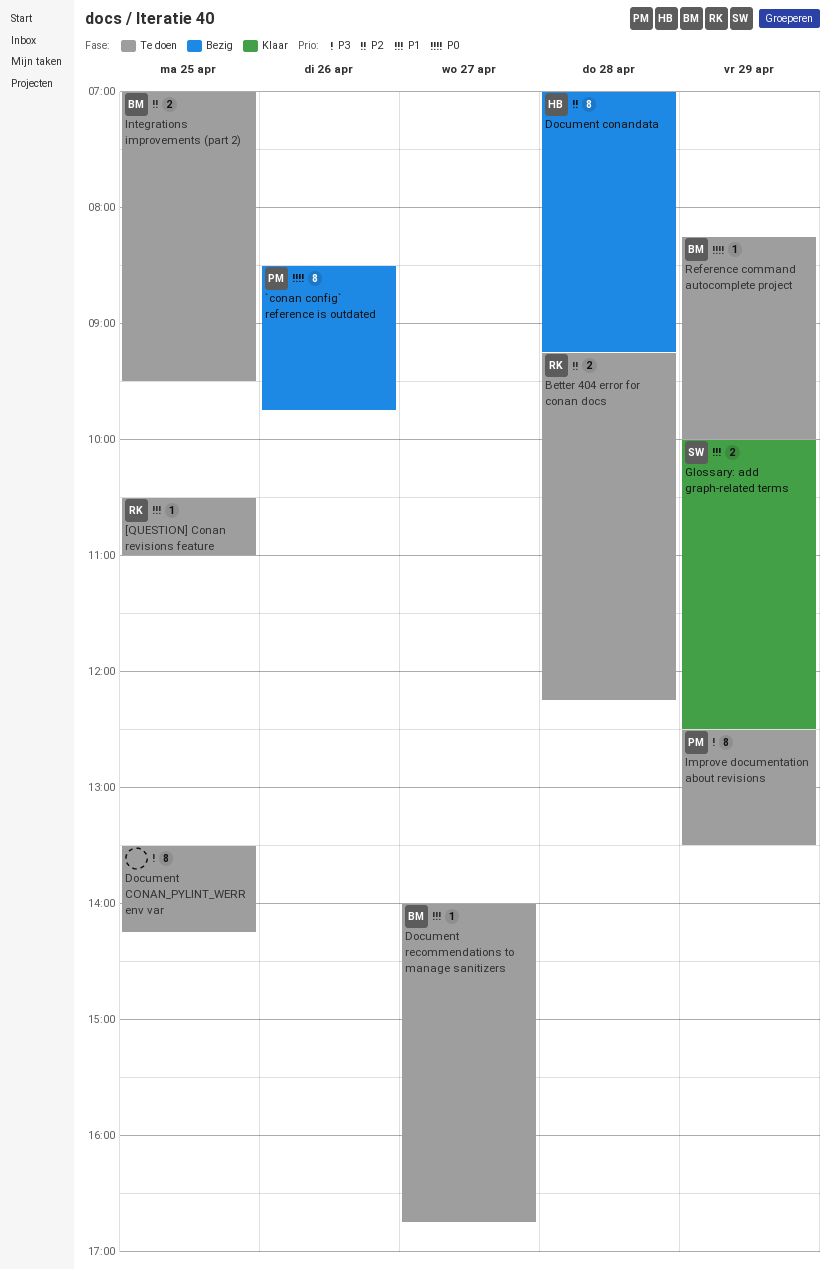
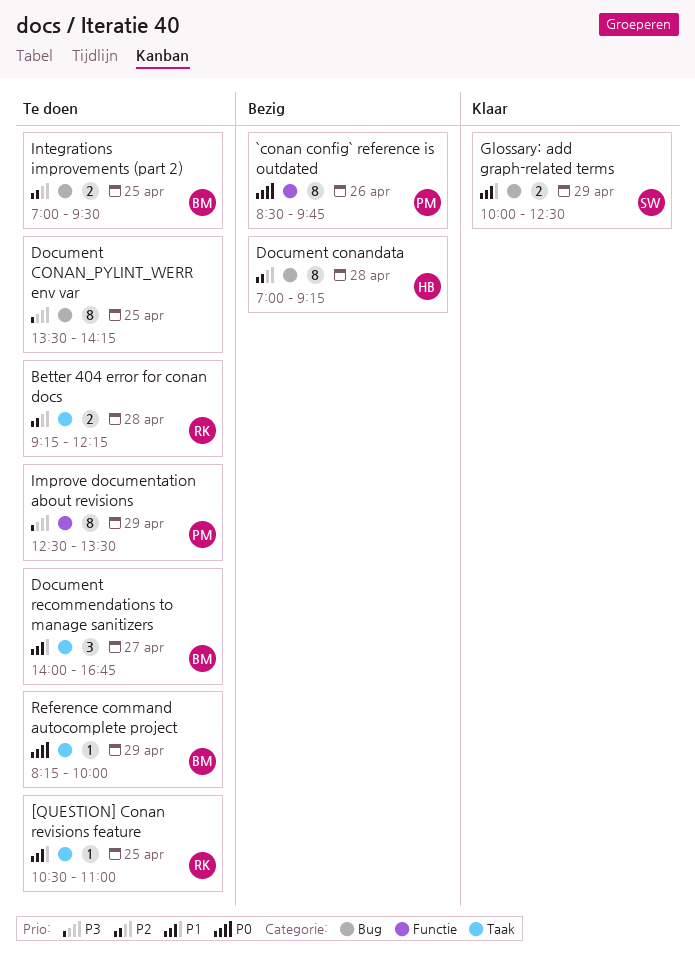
Document recommendations to manage sanitizers, estimate: 1 -> 3

